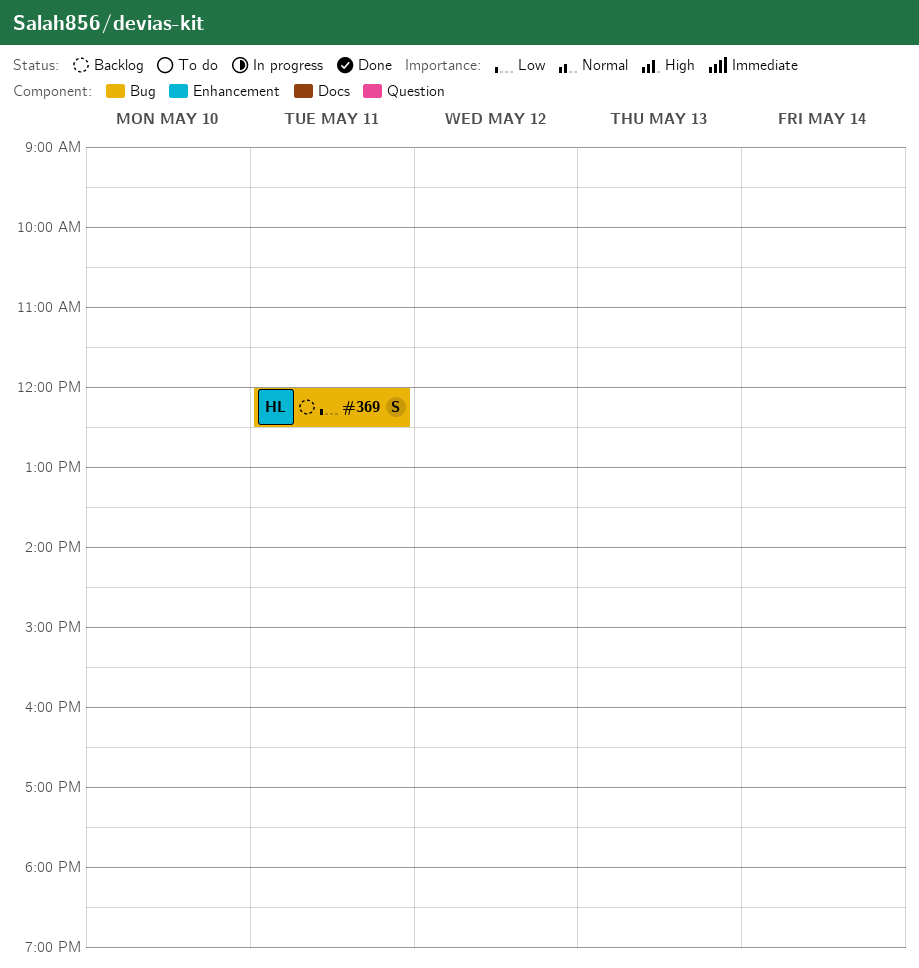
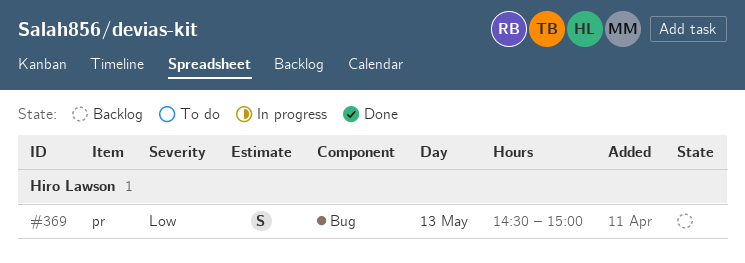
#369, day: May 11 -> May 13
#369, begins: 12:00 -> 14:30
#369, ends: 12:30 -> 15:00

